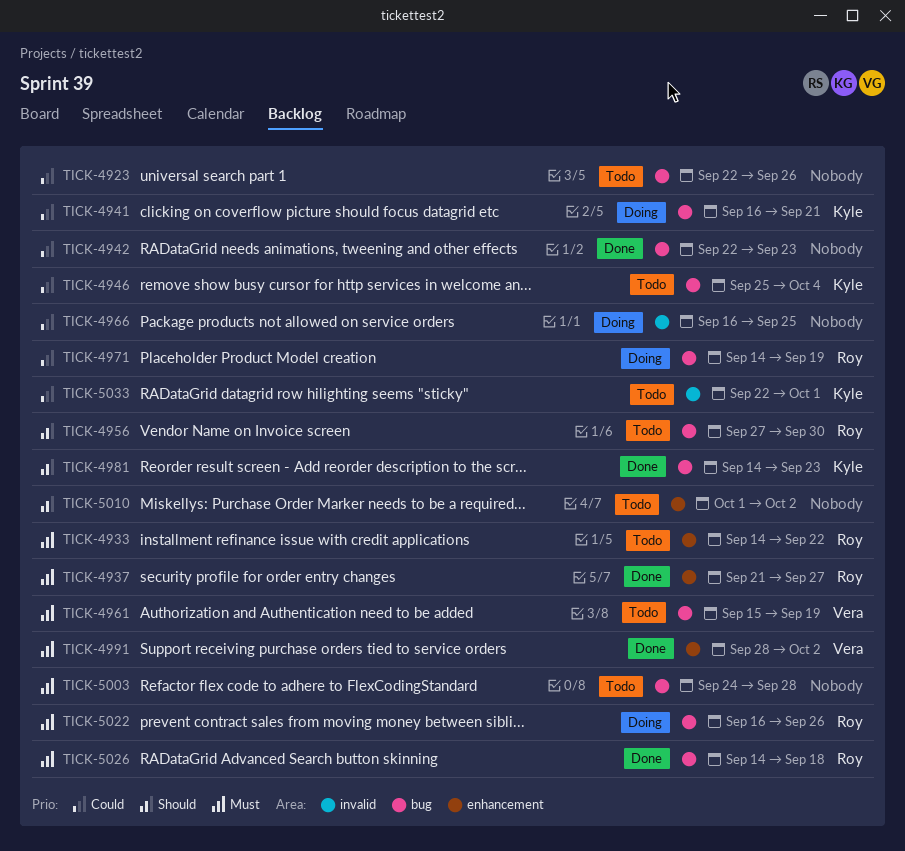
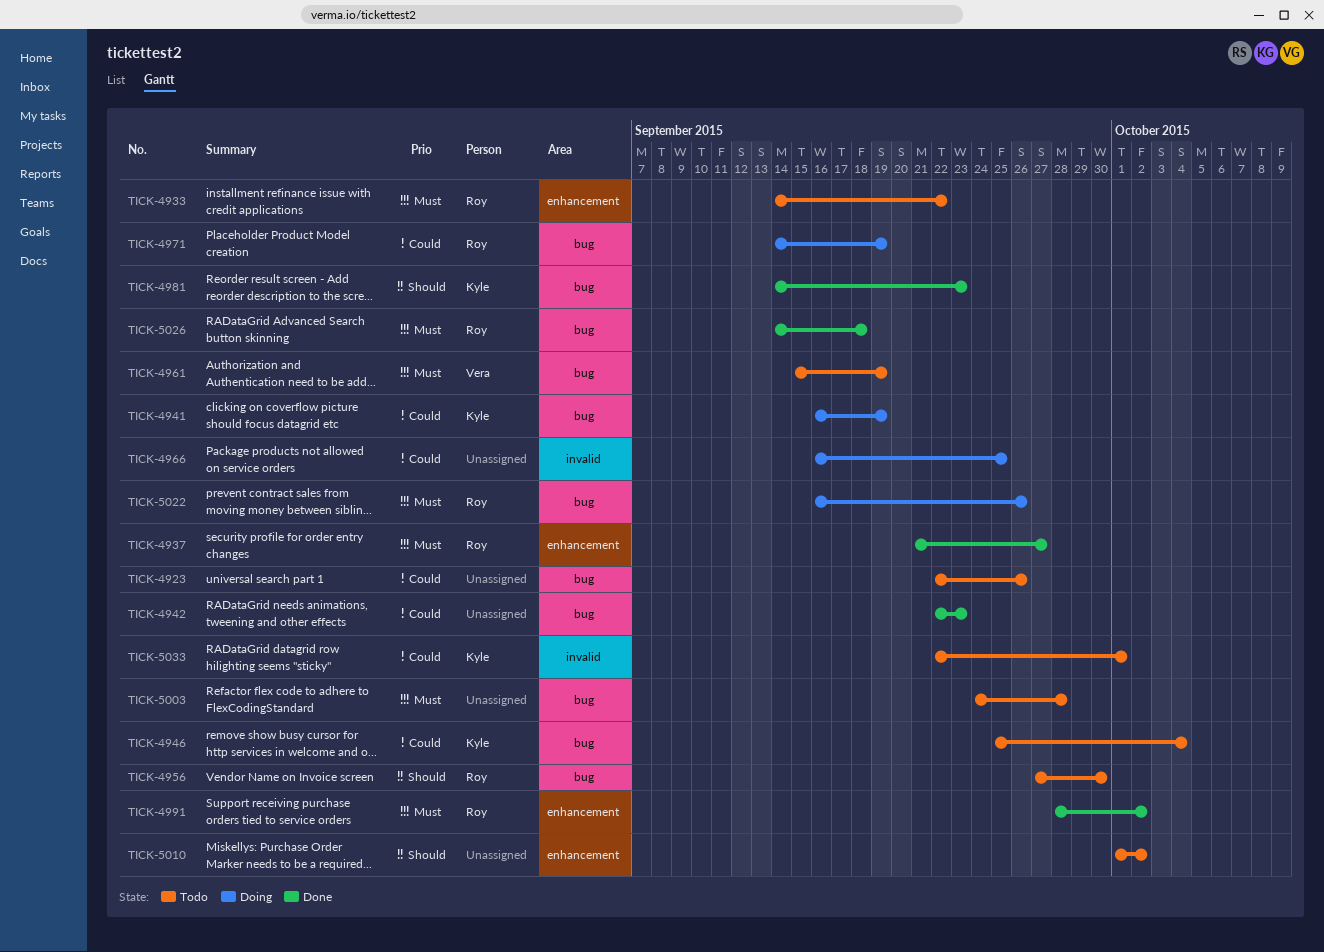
TICK-4941, due: Sep 21 -> Sep 19
TICK-4991, owner: Vera -> Roy

